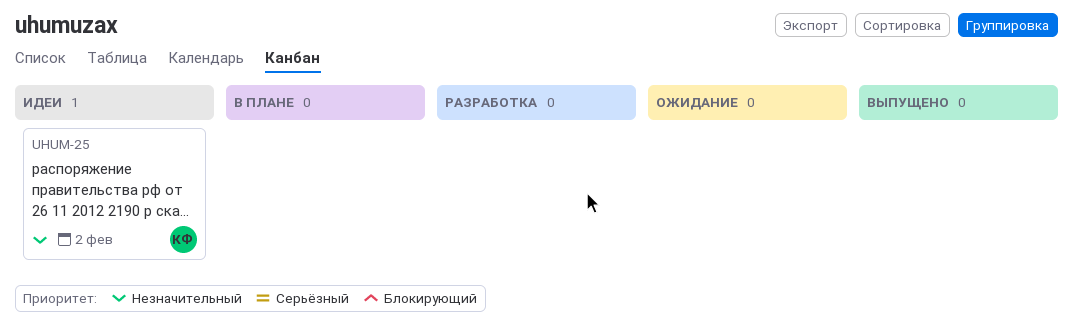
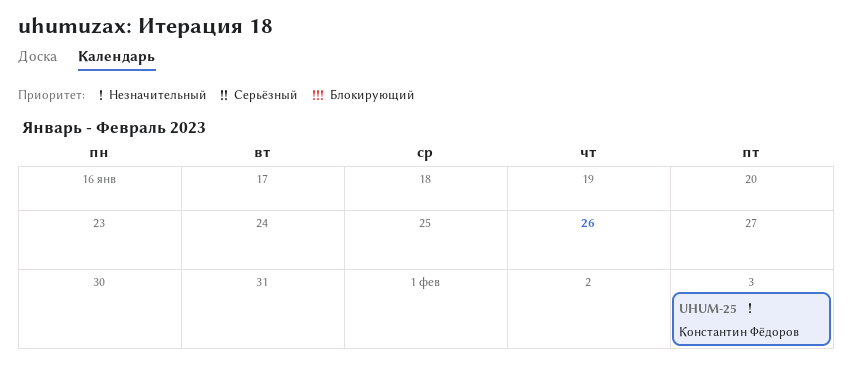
UHUM-25, due: Feb 2 -> Feb 3

